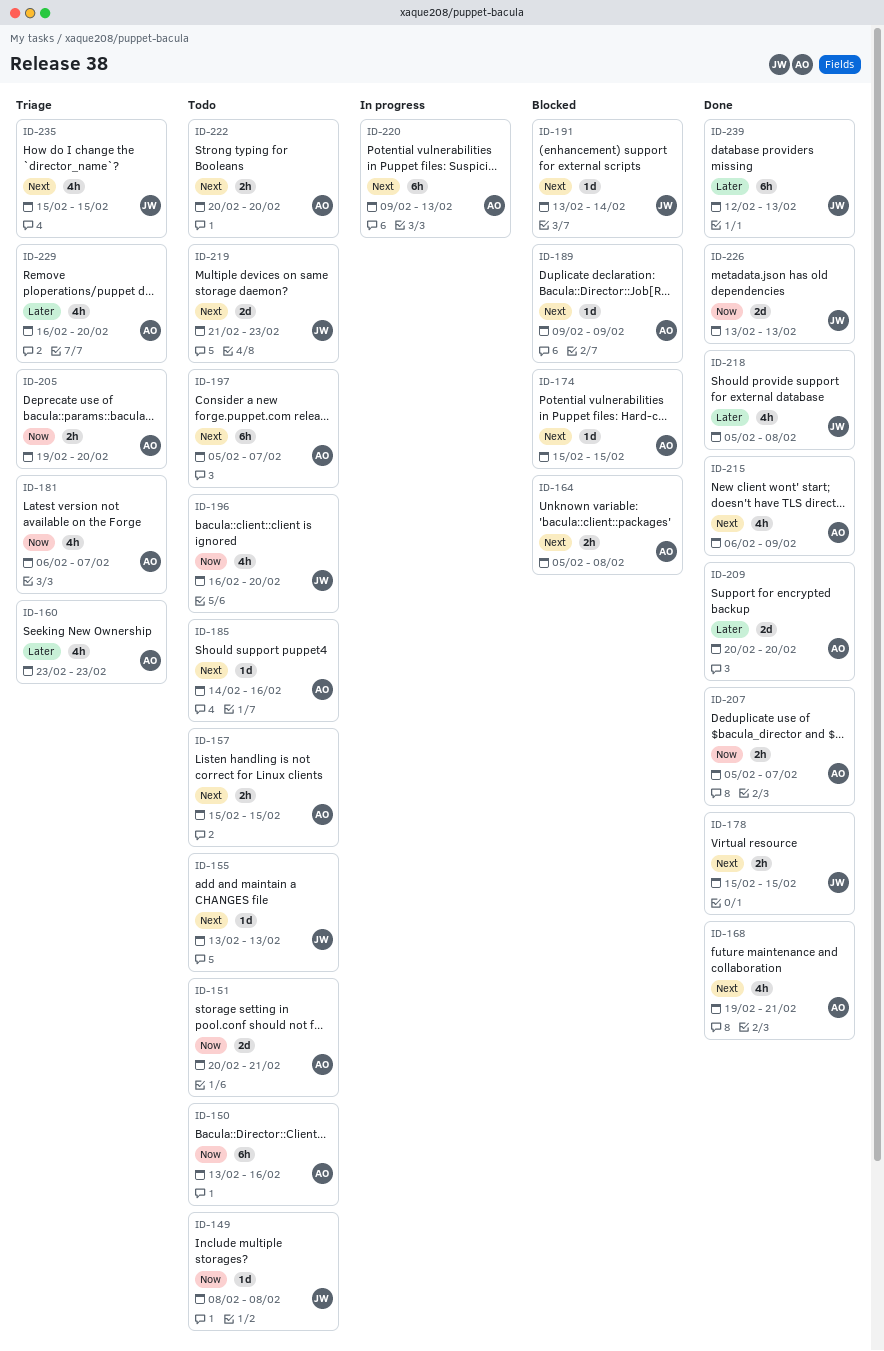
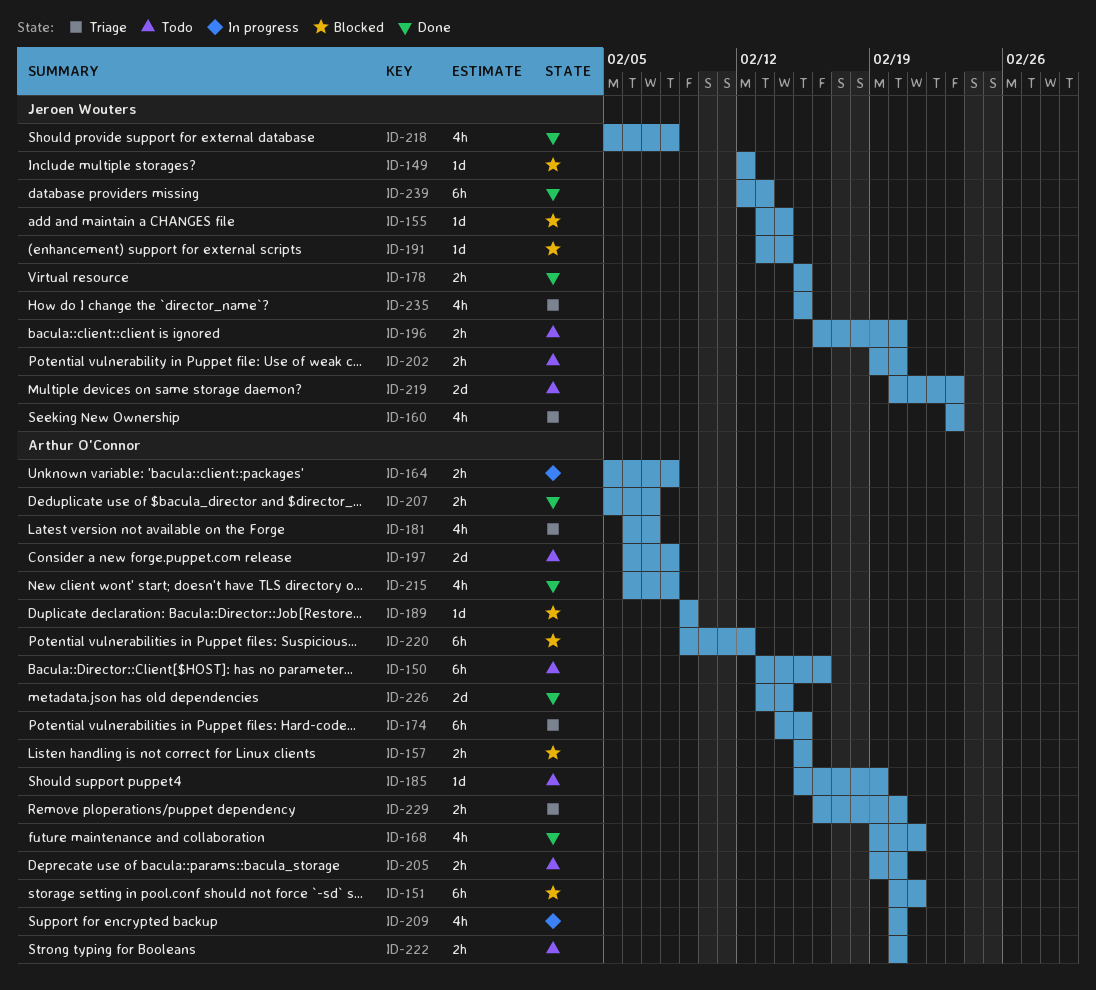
ID-149, status: Todo -> Blocked
ID-149, start: Feb 8 -> Feb 12
ID-149, due: Feb 8 -> Feb 12
ID-151, status: Todo -> Blocked
ID-151, estimate: 2d -> 6h
ID-155, status: Todo -> Blocked
ID-155, due: Feb 13 -> Feb 14
ID-157, status: Todo -> Blocked
ID-160, owner: Arthur O'Connor -> Jeroen Wouters
ID-164, status: Blocked -> In progress
ID-174, status: Blocked -> Triage
ID-174, estimate: 1d -> 6h
ID-174, start: Feb 15 -> Feb 14
ID-185, start: Feb 14 -> Feb 15
ID-185, due: Feb 16 -> Feb 19
ID-196, estimate: 4h -> 2h
ID-197, estimate: 6h -> 2d
ID-197, start: Feb 5 -> Feb 6
ID-197, due: Feb 7 -> Feb 8
ID-202: none -> present
ID-205, status: Triage -> Todo
ID-209, status: Done -> In progress
ID-209, estimate: 2d -> 4h
ID-215, due: Feb 9 -> Feb 8
ID-219, start: Feb 21 -> Feb 20
ID-220, status: In progress -> Blocked
ID-220, due: Feb 13 -> Feb 12
ID-226, owner: Jeroen Wouters -> Arthur O'Connor
ID-226, due: Feb 13 -> Feb 14
ID-229, estimate: 4h -> 2h

